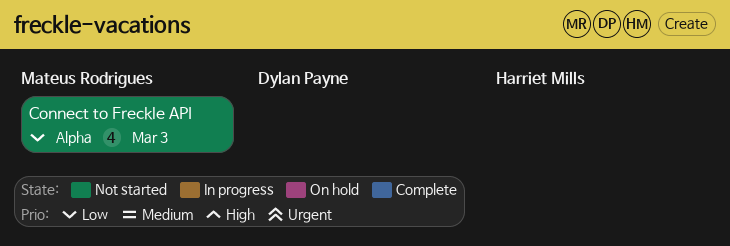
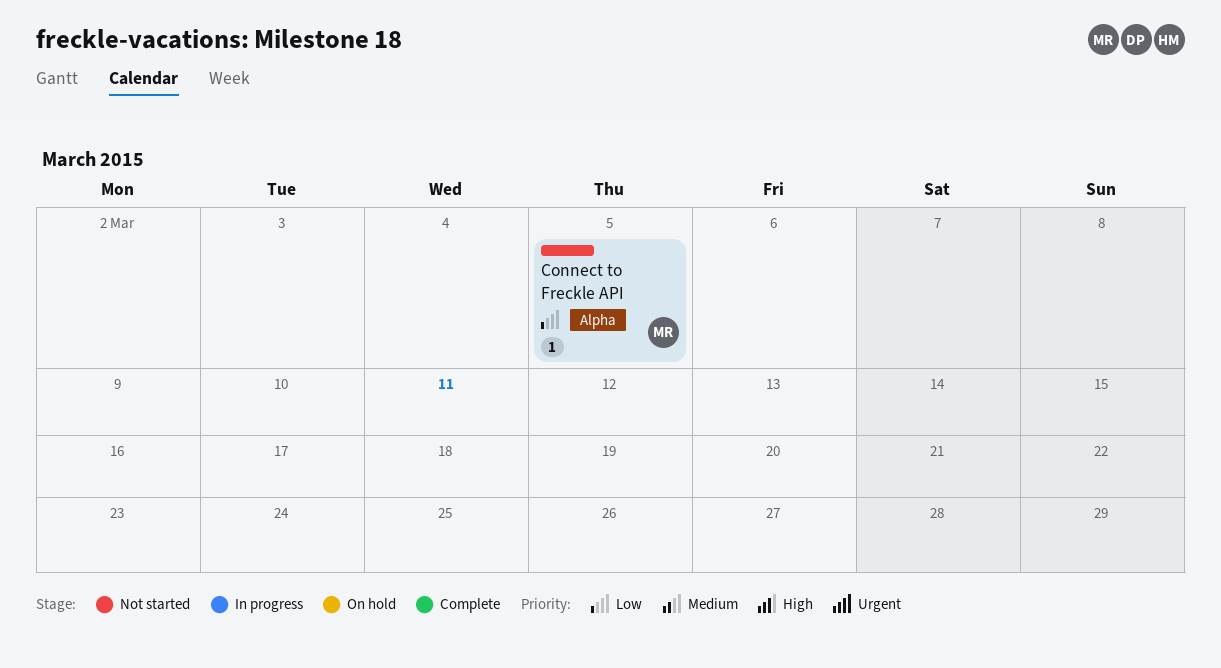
Connect to Freckle API, estimate: 4 -> 1
Connect to Freckle API, due: Mar 3 -> Mar 5

